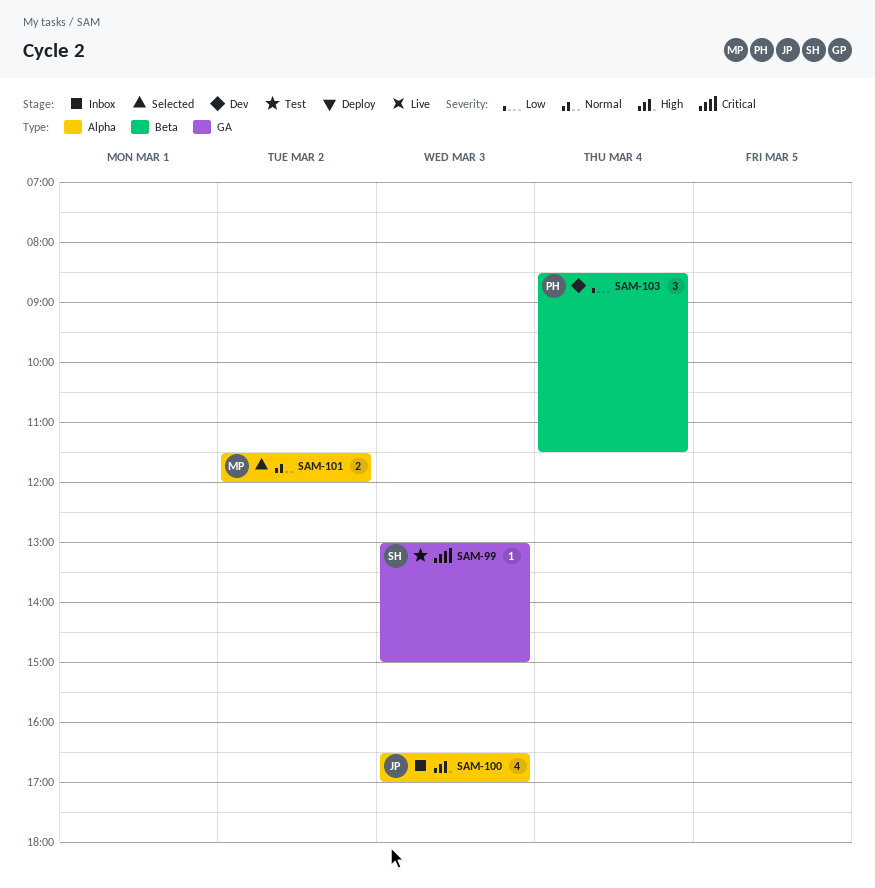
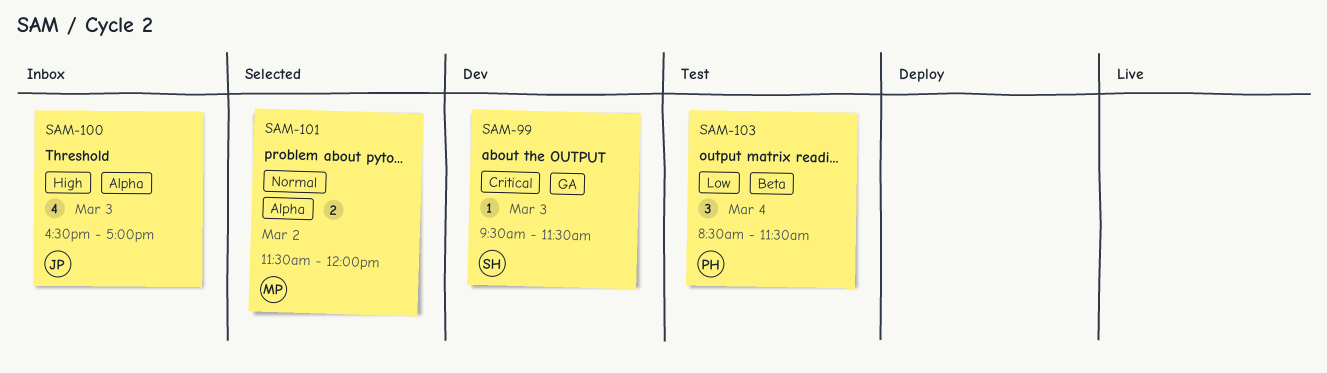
SAM-99, status: Test -> Dev
SAM-99, begins: 13:00 -> 09:30
SAM-99, ends: 15:00 -> 11:30
SAM-103, status: Dev -> Test

